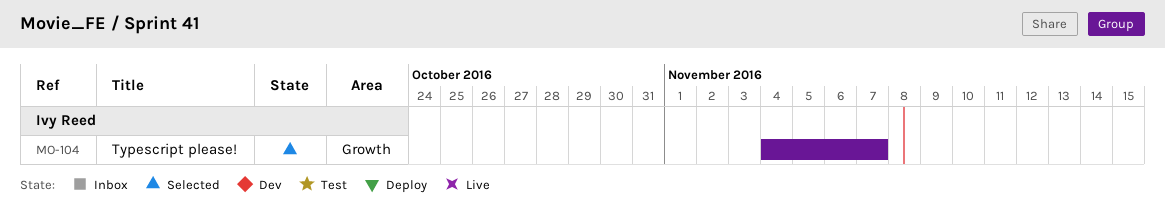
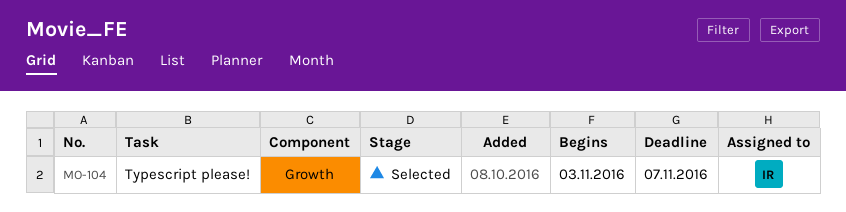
MO-104, start: Nov 4 -> Nov 3

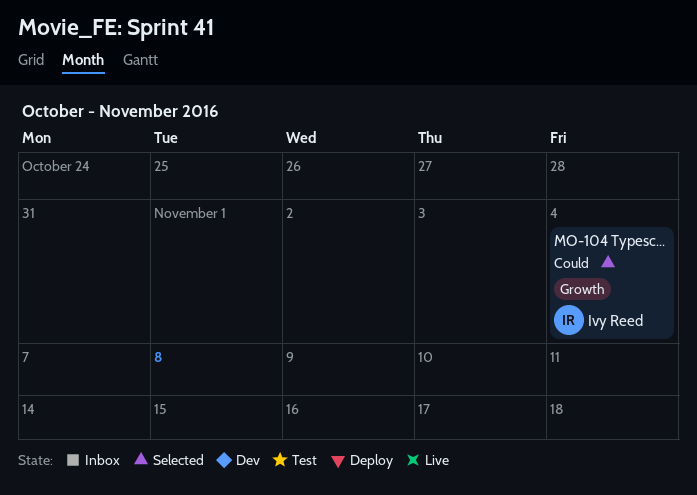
MO-104, due: Nov 7 -> Nov 4

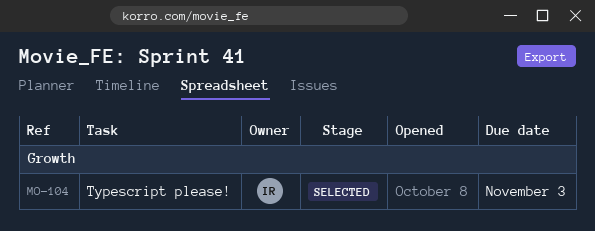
MO-104, due: Nov 4 -> Nov 3

